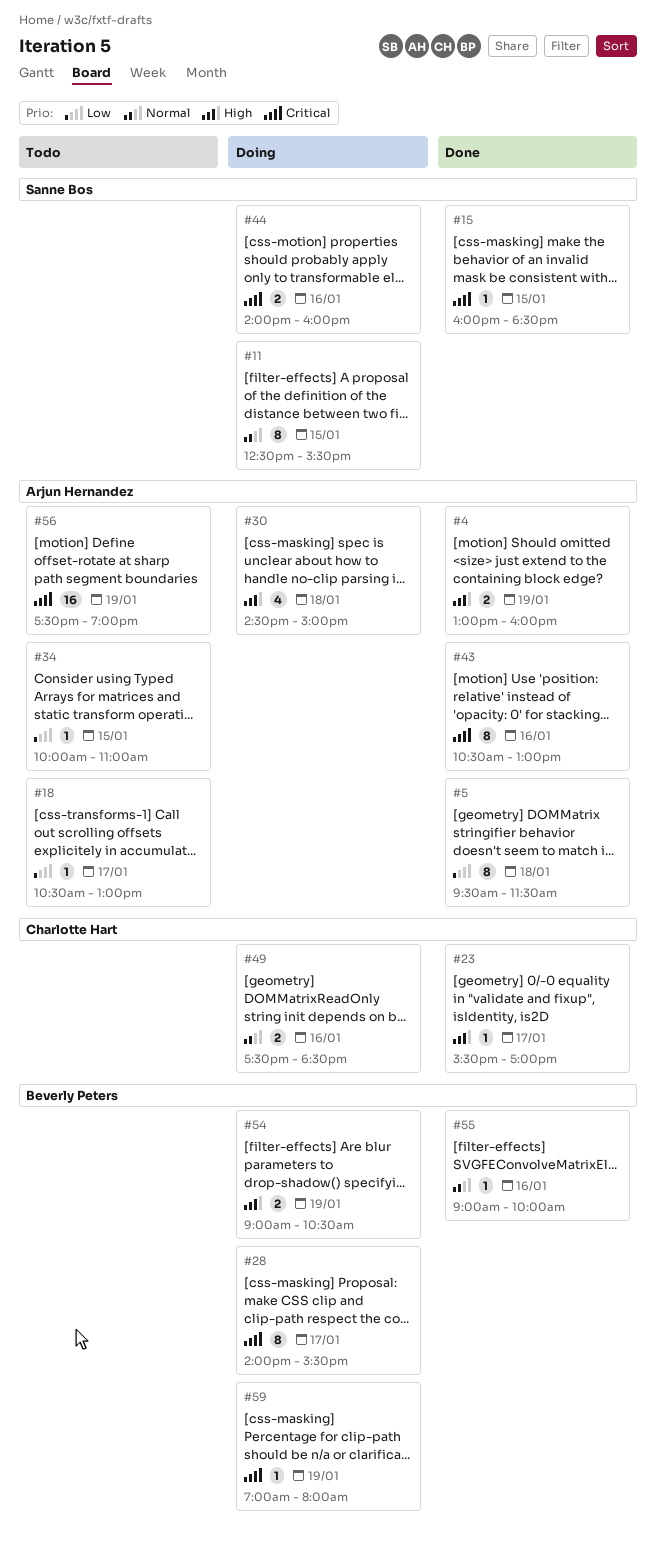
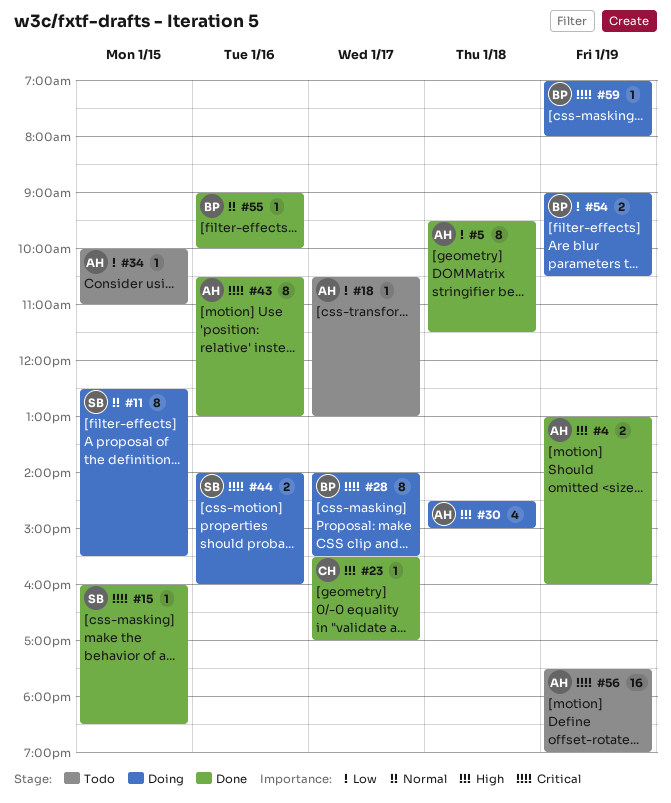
#49: present -> none
#54, priority: High -> Low

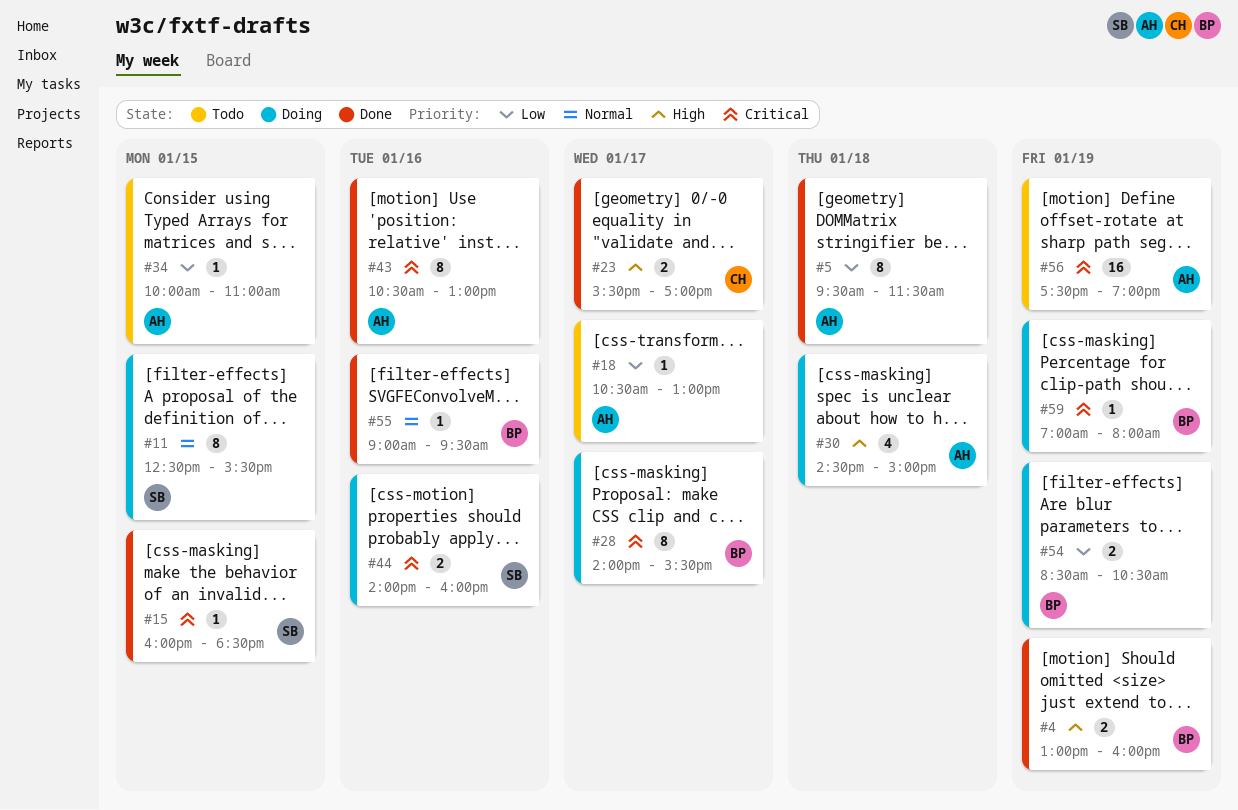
#4, owner: AH -> BP
#23, estimate: 1 -> 2
#54, begins: 09:00 -> 08:30
#55, ends: 10:00 -> 09:30

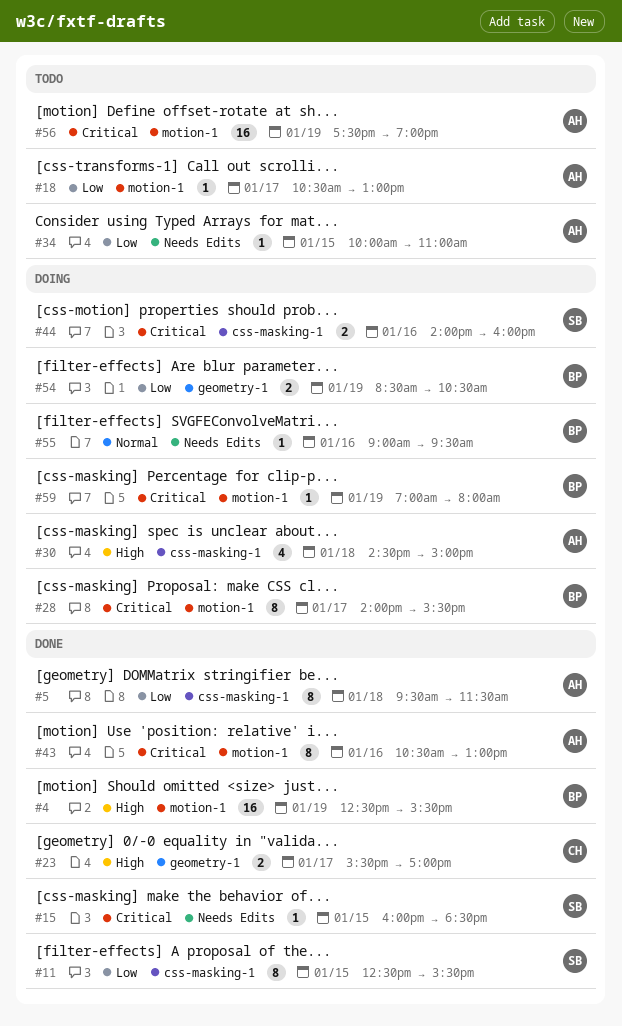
#4, estimate: 2 -> 16
#4, begins: 13:00 -> 12:30
#4, ends: 16:00 -> 15:30
#11, status: Doing -> Done
#11, priority: Normal -> Low
#55, status: Done -> Doing

